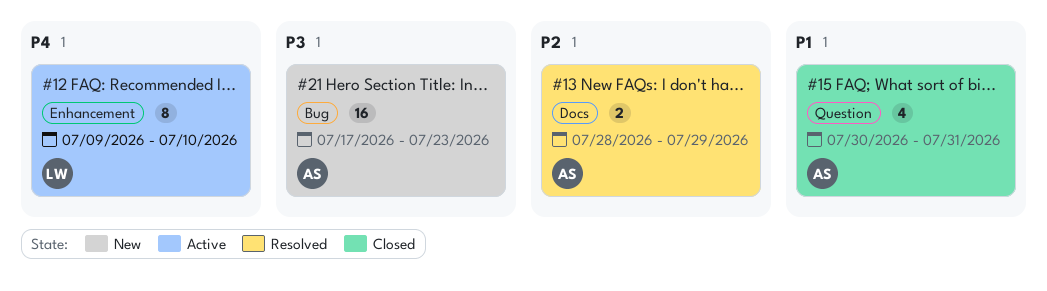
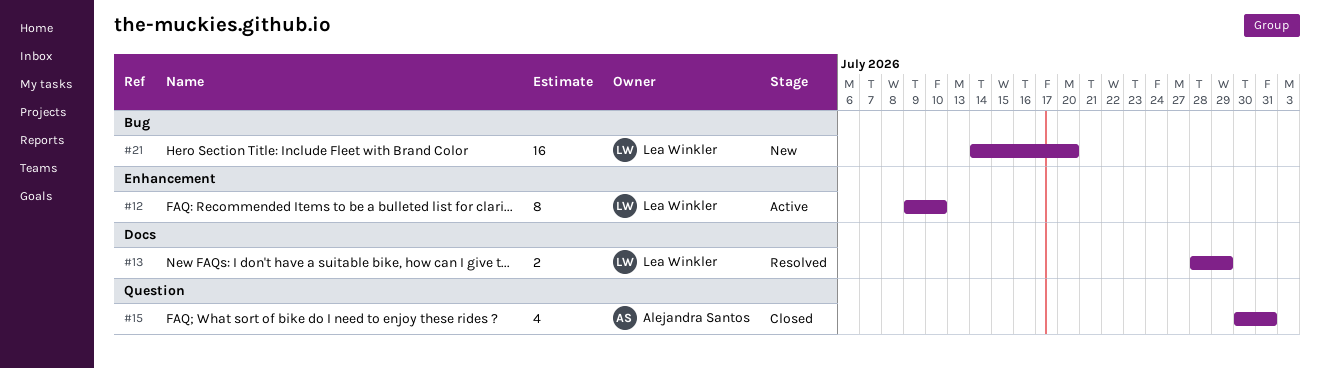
#13, owner: Alejandra Santos -> Lea Winkler
#21, owner: Alejandra Santos -> Lea Winkler
#21, start: Jul 17 -> Jul 14
#21, due: Jul 23 -> Jul 20

